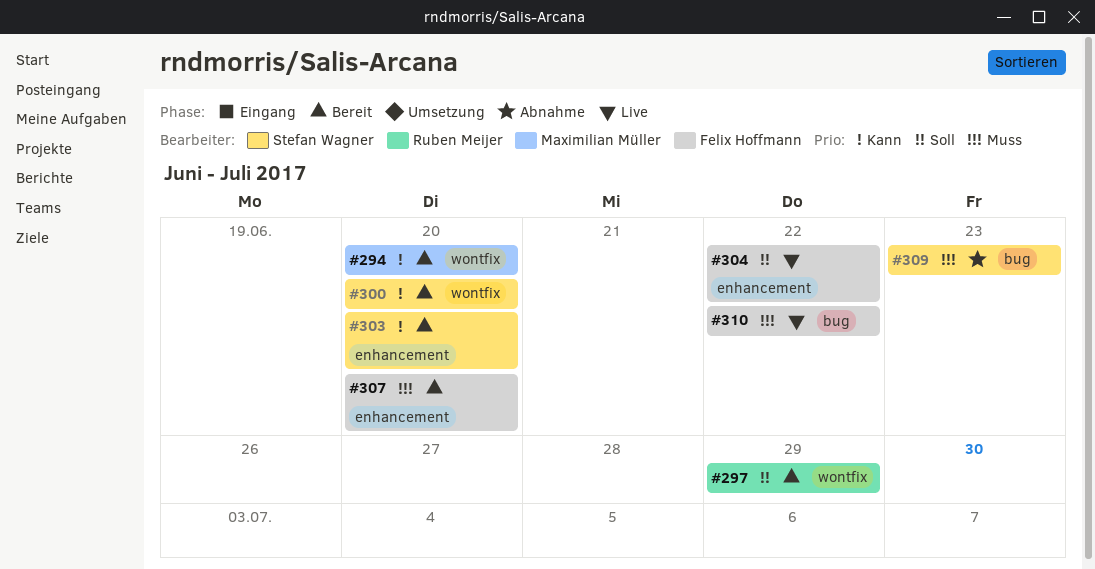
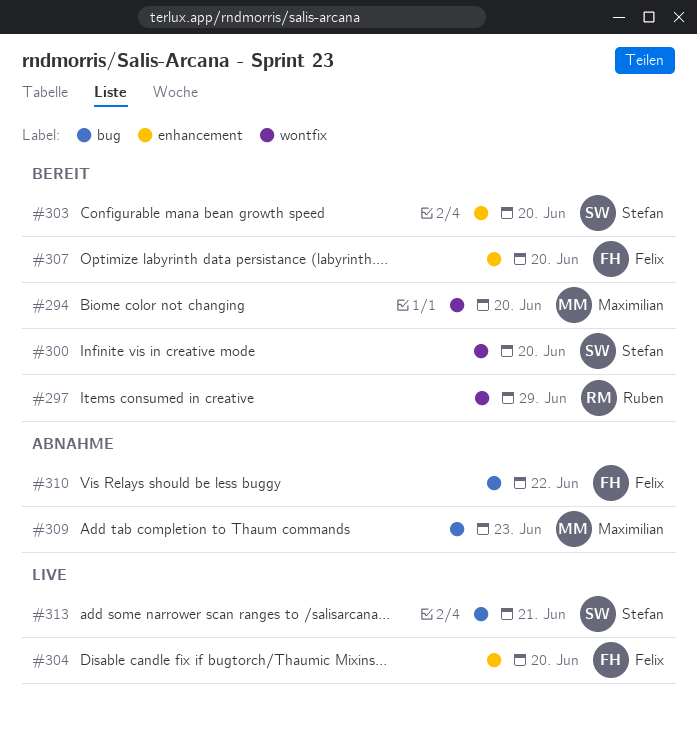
#304, due: Jun 22 -> Jun 20
#309, owner: Stefan Wagner -> Maximilian Müller
#310, status: Live -> Abnahme
#313: none -> present

